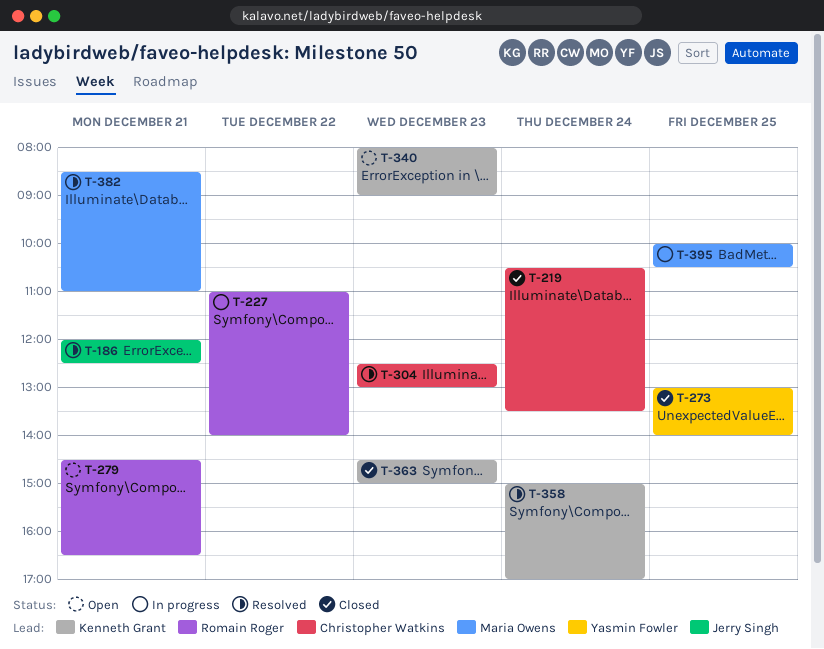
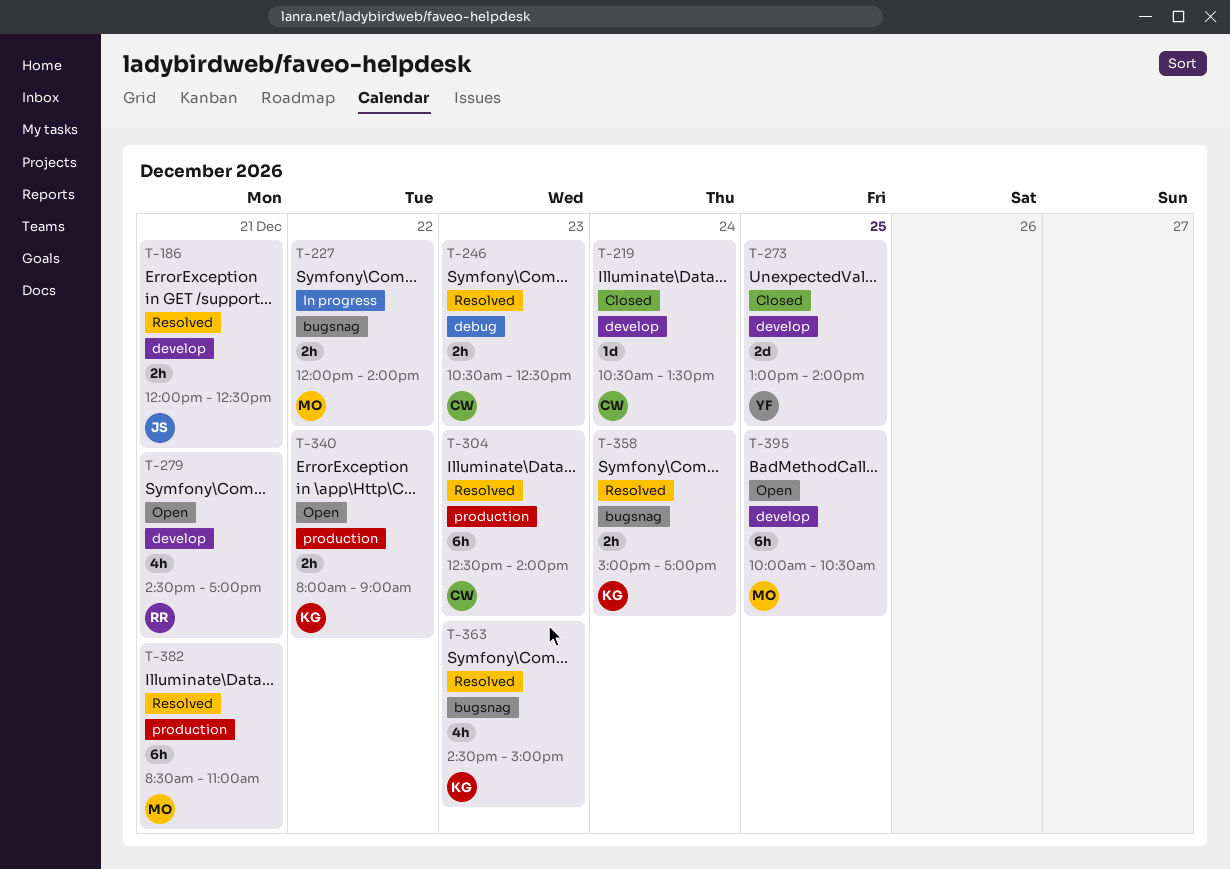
T-227, owner: Romain Roger -> Maria Owens
T-227, begins: 11:00 -> 12:00
T-246: none -> present
T-279, ends: 16:30 -> 17:00
T-304, ends: 13:00 -> 14:00
T-340, day: Dec 23 -> Dec 22
T-363, status: Closed -> Resolved
T-395, status: In progress -> Open

